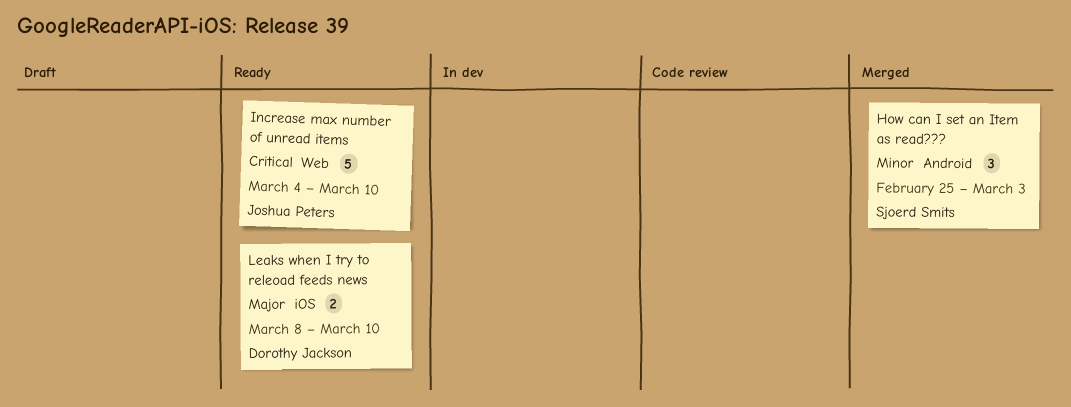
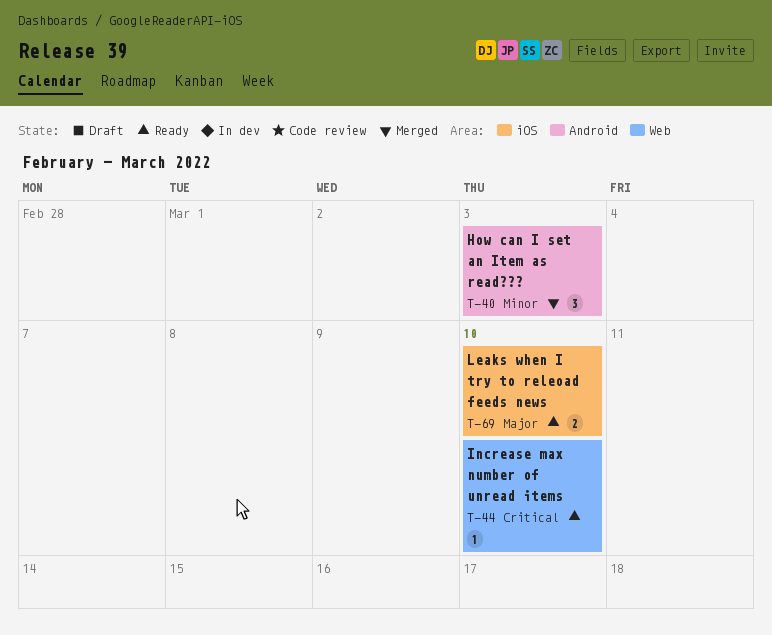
Increase max number of unread items, estimate: 5 -> 1

